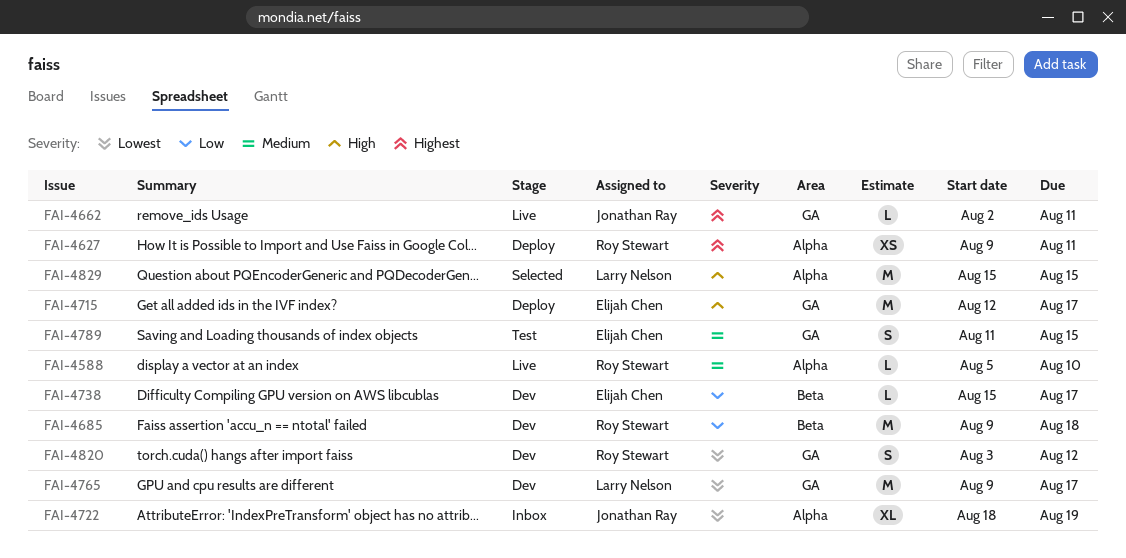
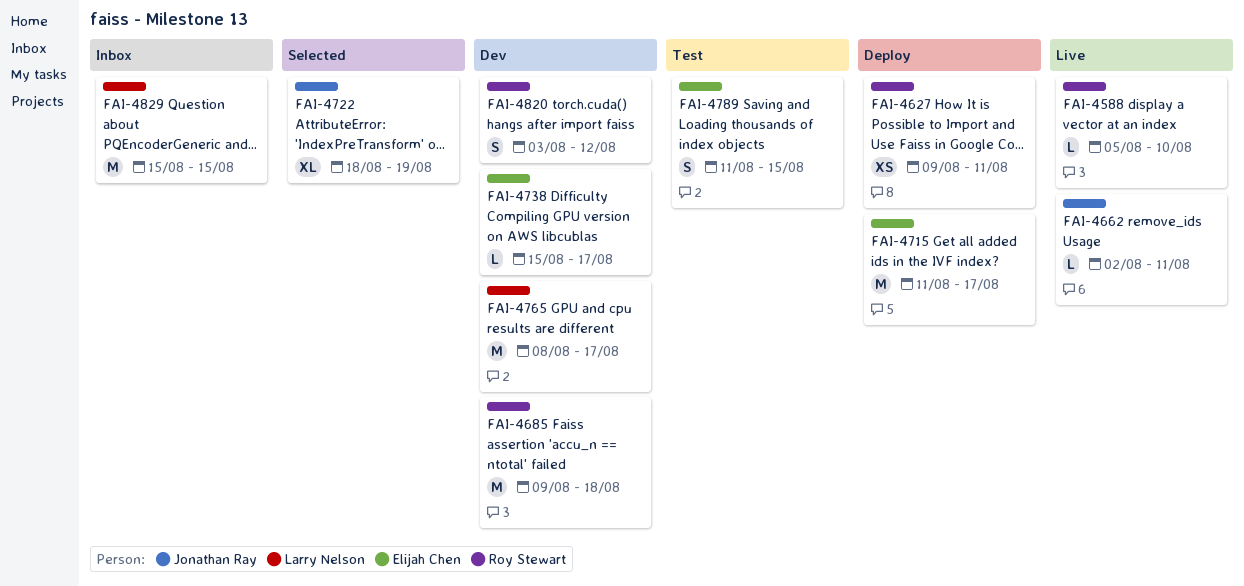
FAI-4715, start: Aug 12 -> Aug 11
FAI-4722, status: Inbox -> Selected
FAI-4765, start: Aug 9 -> Aug 8
FAI-4829, status: Selected -> Inbox

